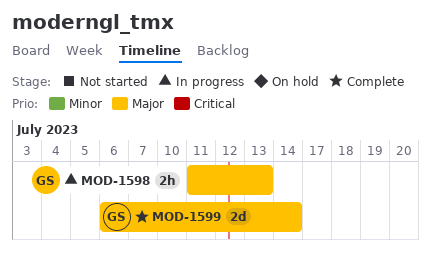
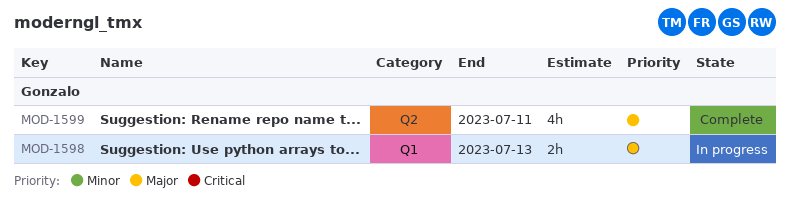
MOD-1599, estimate: 2d -> 4h
MOD-1599, due: Jul 14 -> Jul 11

